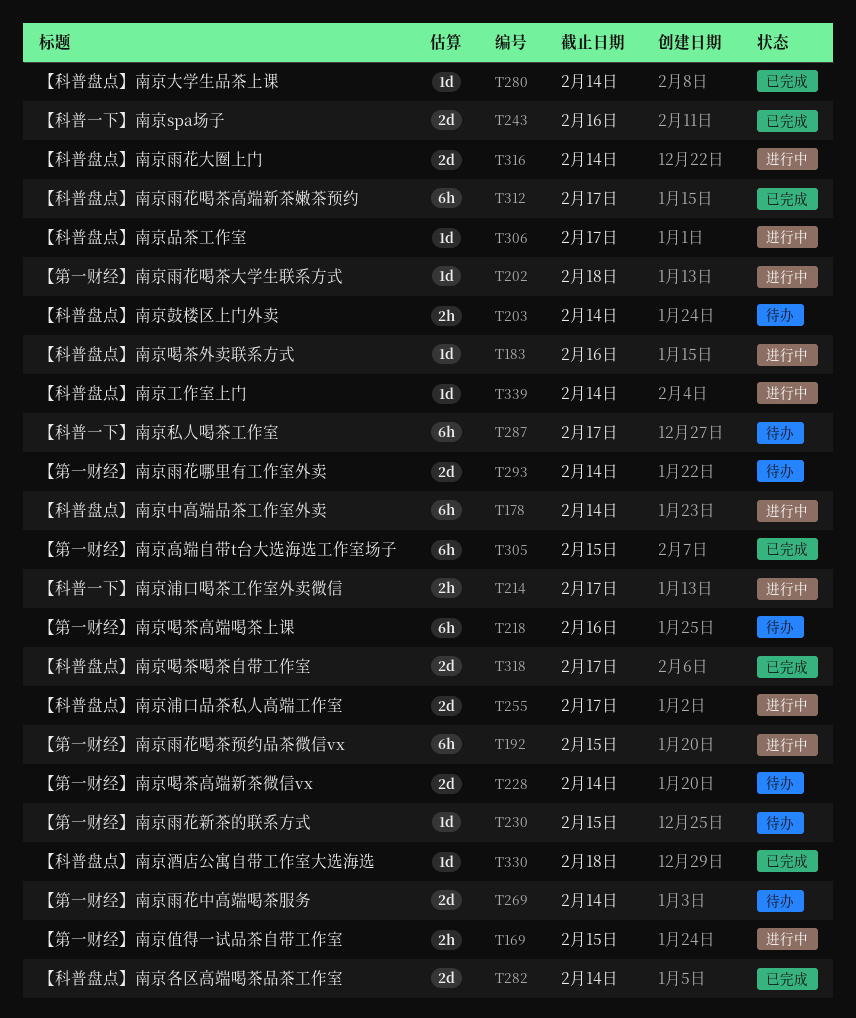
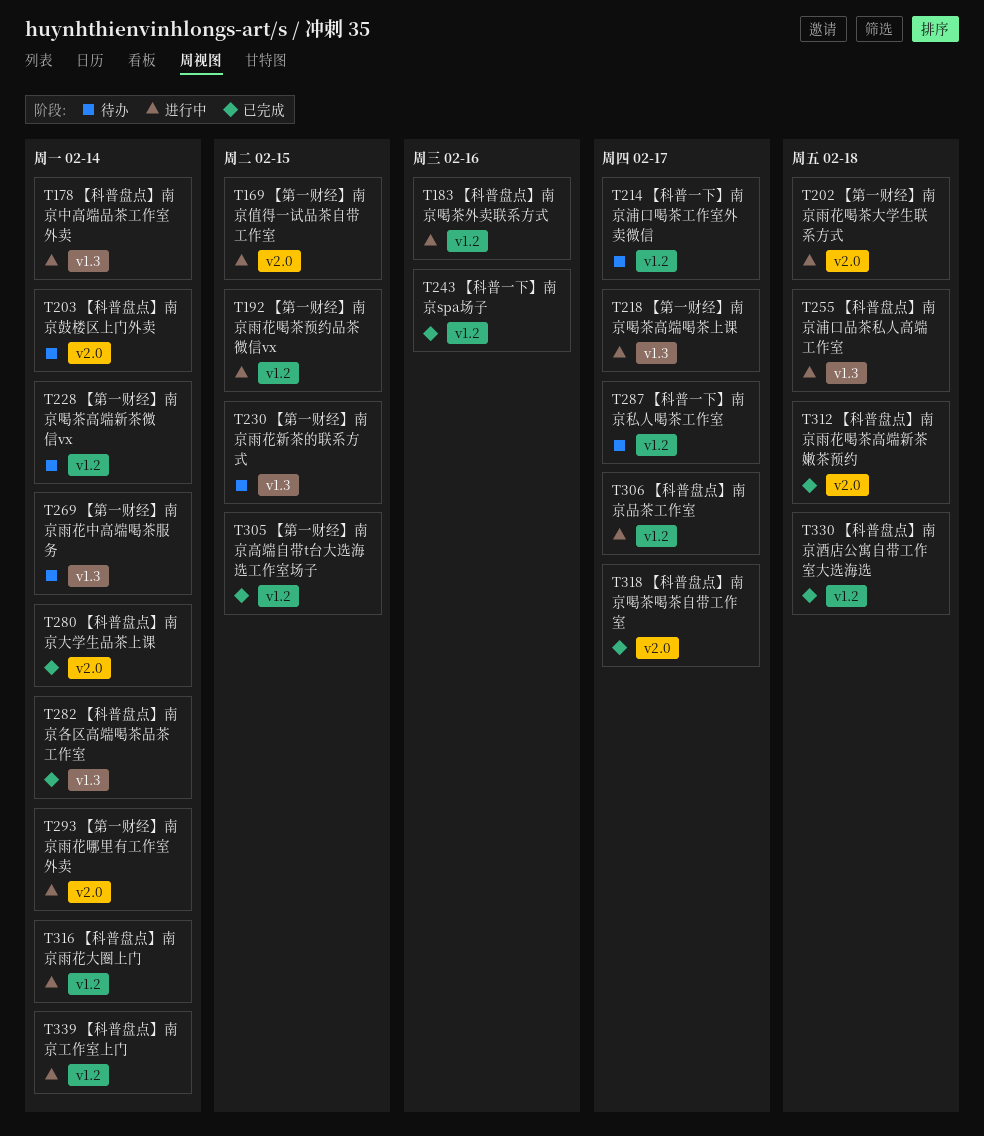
T214, status: 进行中 -> 待办
T218, status: 待办 -> 进行中
T218, due: Feb 16 -> Feb 17
T255, due: Feb 17 -> Feb 18
T293, status: 待办 -> 进行中
T312, due: Feb 17 -> Feb 18

